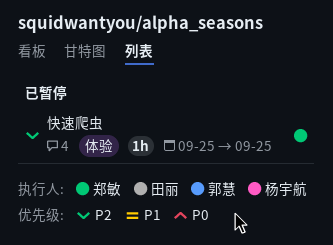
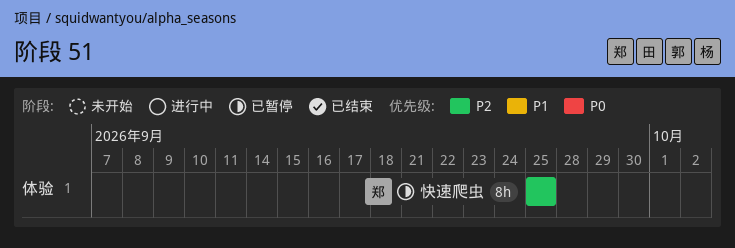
快速爬虫, estimate: 1h -> 8h

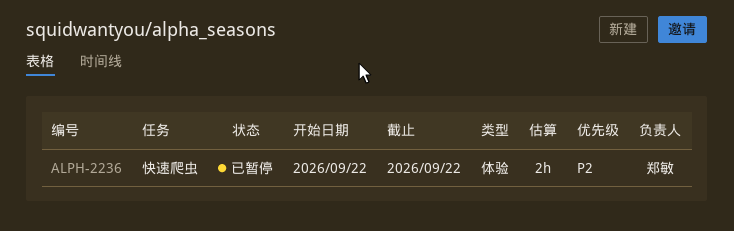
快速爬虫, estimate: 8h -> 2h
快速爬虫, start: Sep 25 -> Sep 22
快速爬虫, due: Sep 25 -> Sep 22

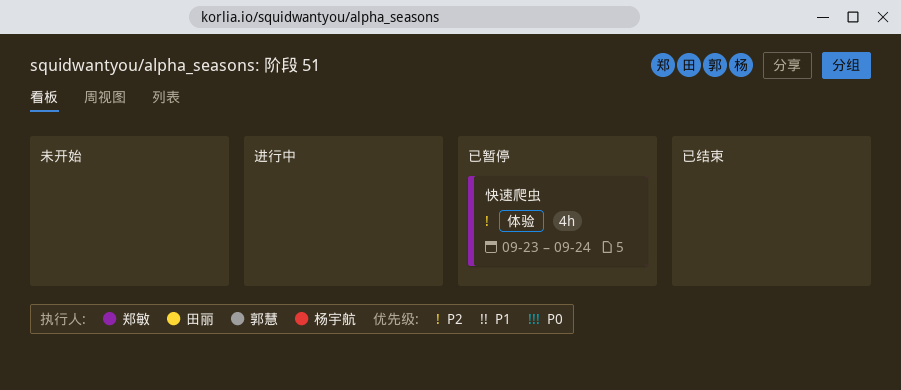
快速爬虫, estimate: 2h -> 4h
快速爬虫, start: Sep 22 -> Sep 23
快速爬虫, due: Sep 22 -> Sep 24

